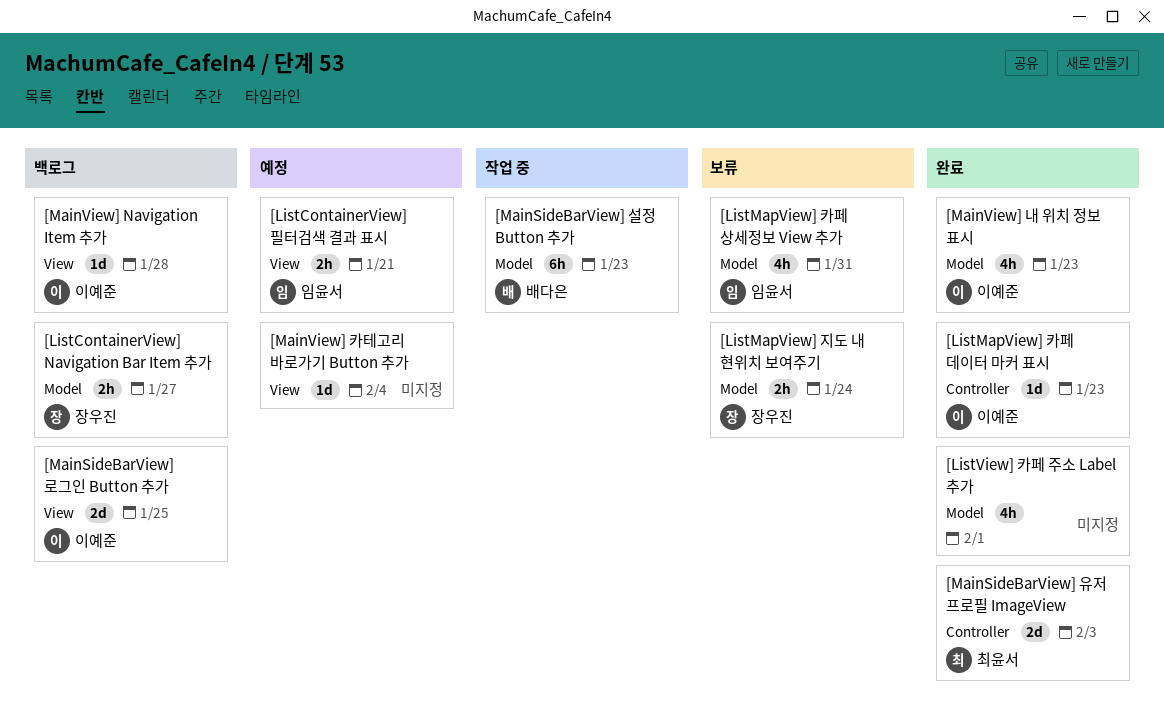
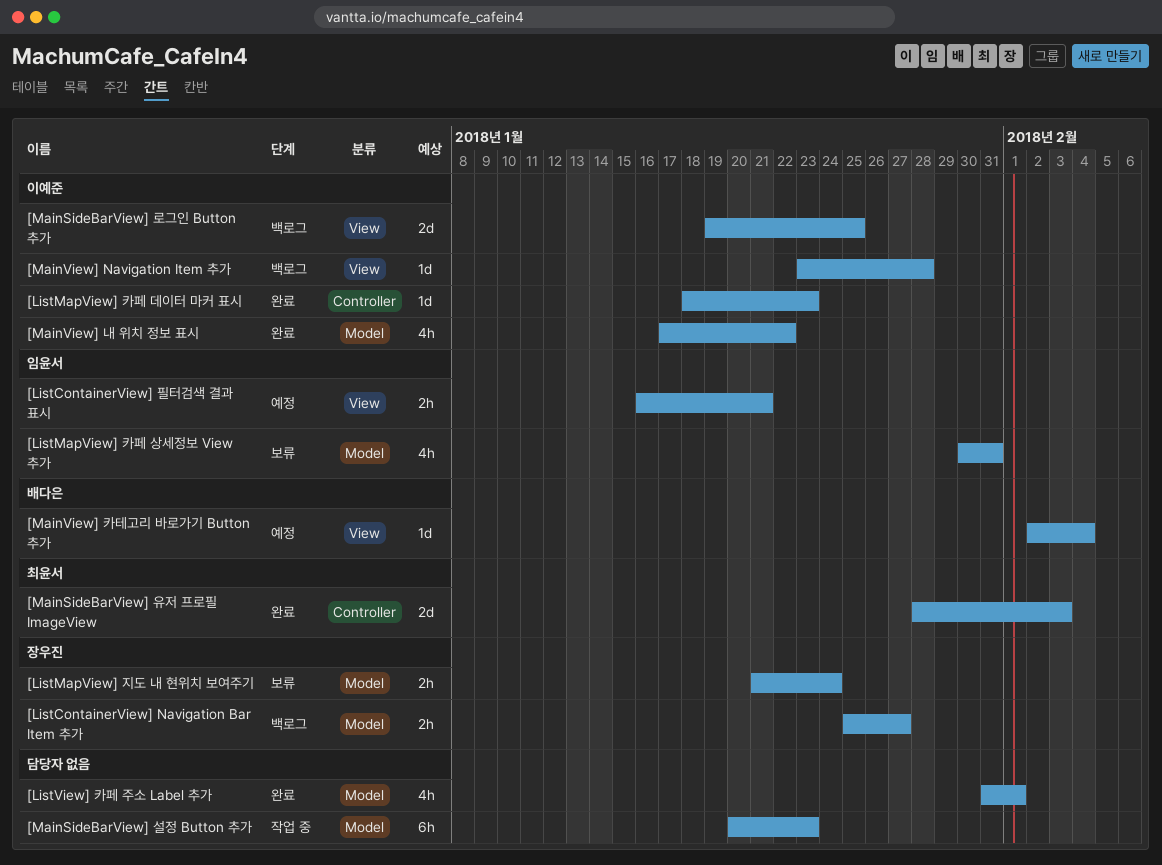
[MainSideBarView] 설정 Button 추가, owner: 배다은 -> none
[MainView] 내 위치 정보 표시, due: Jan 23 -> Jan 22
[MainView] 카테고리 바로가기 Button 추가, owner: none -> 배다은

